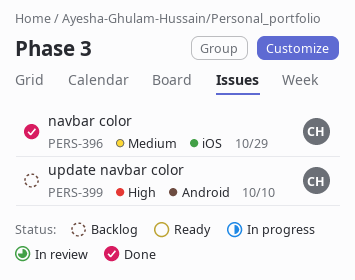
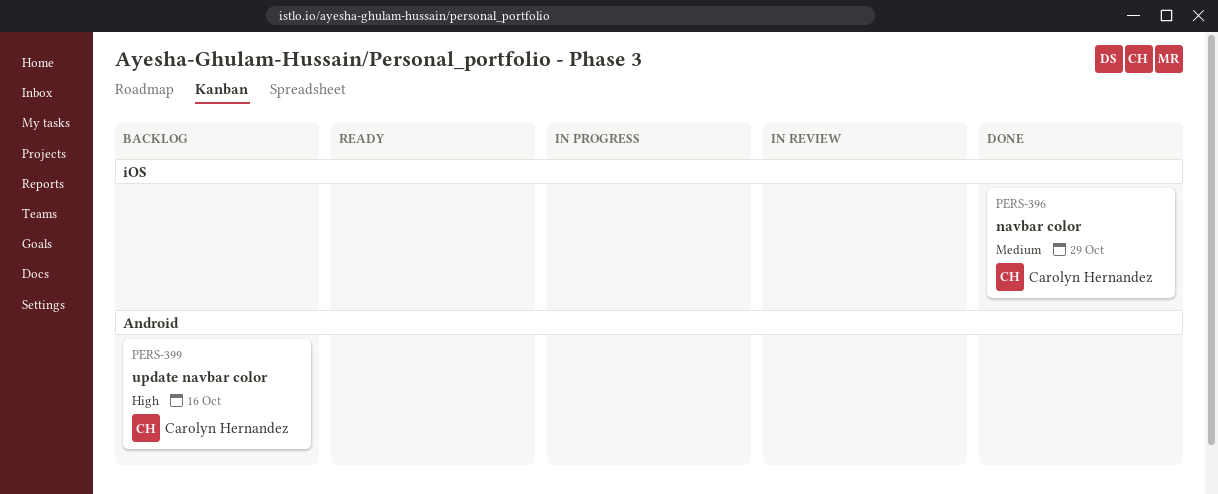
PERS-399, due: Oct 10 -> Oct 16

